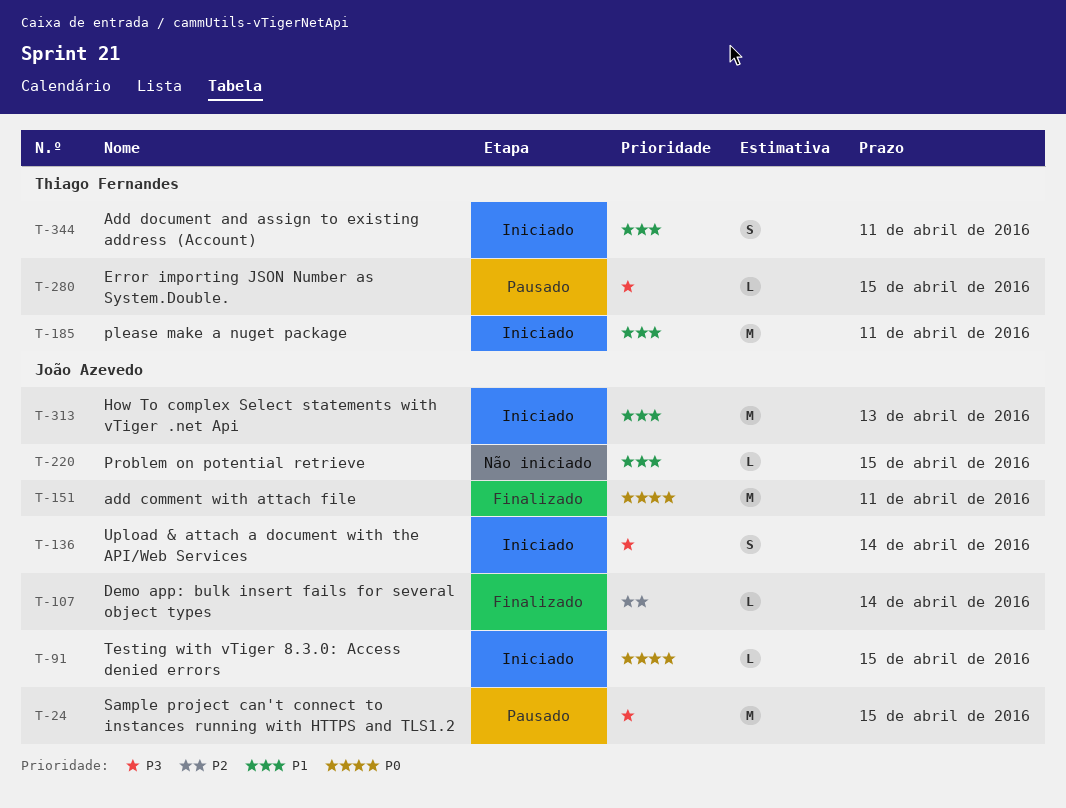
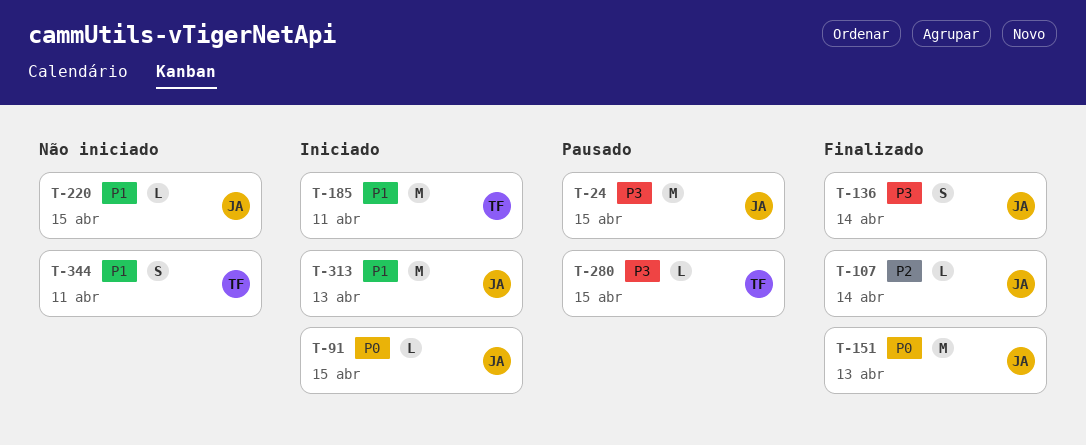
T-136, status: Iniciado -> Finalizado
T-151, due: Apr 11 -> Apr 13
T-344, status: Iniciado -> Não iniciado

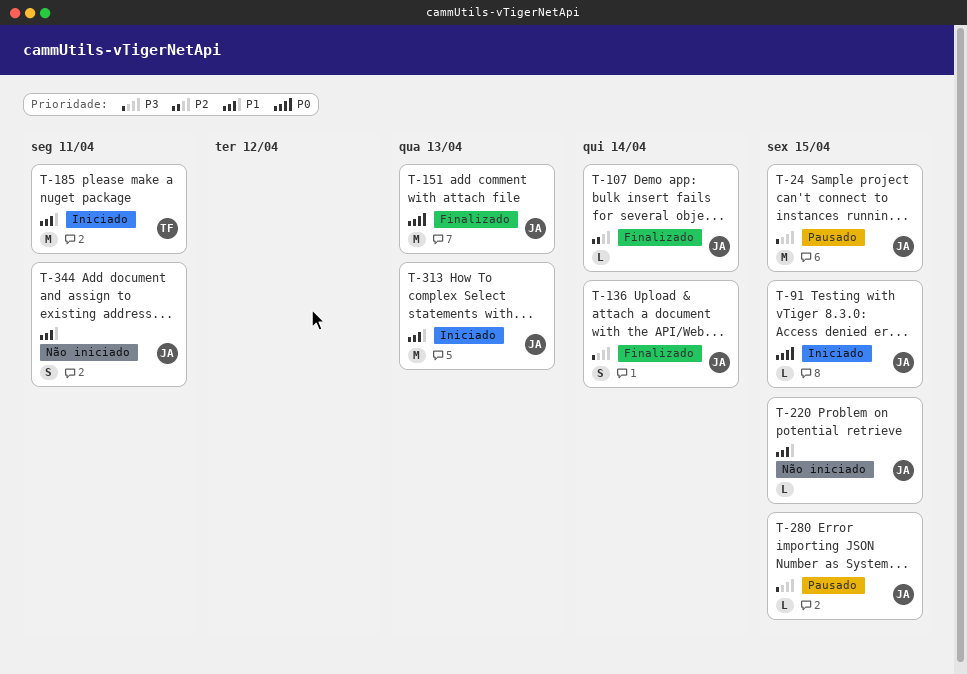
T-280, owner: TF -> JA
T-344, owner: TF -> JA

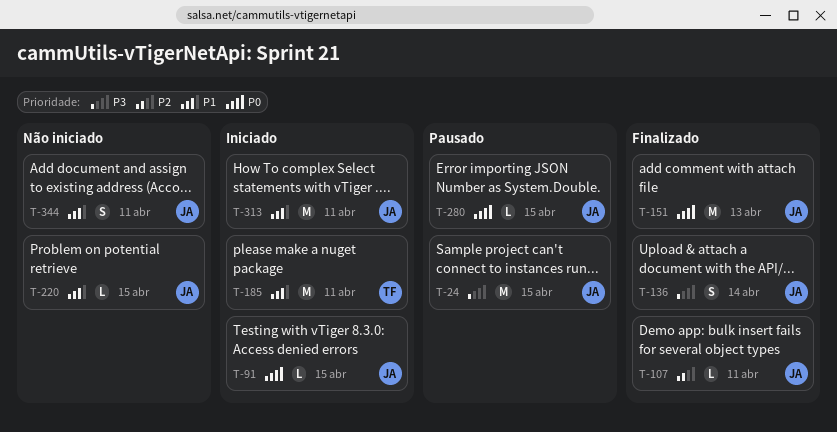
T-107, due: Apr 14 -> Apr 11
T-280, priority: P3 -> P0
T-313, due: Apr 13 -> Apr 11

